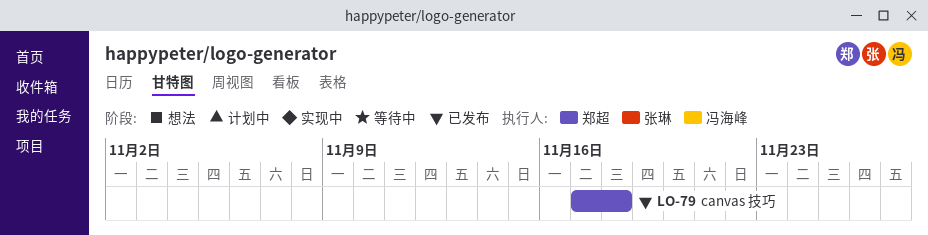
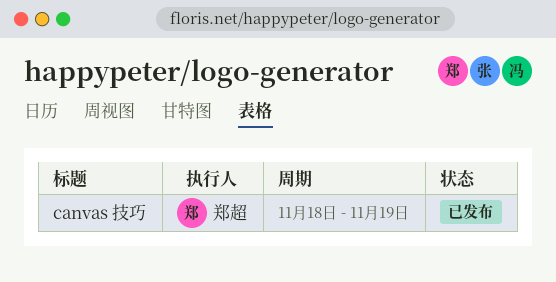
canvas 技巧, start: Nov 17 -> Nov 18
canvas 技巧, due: Nov 18 -> Nov 19

